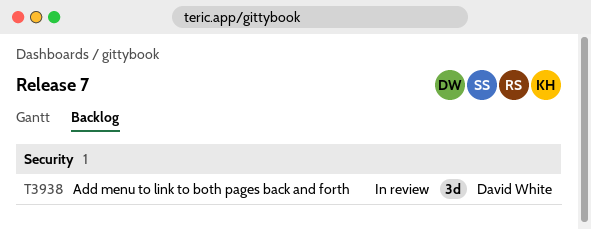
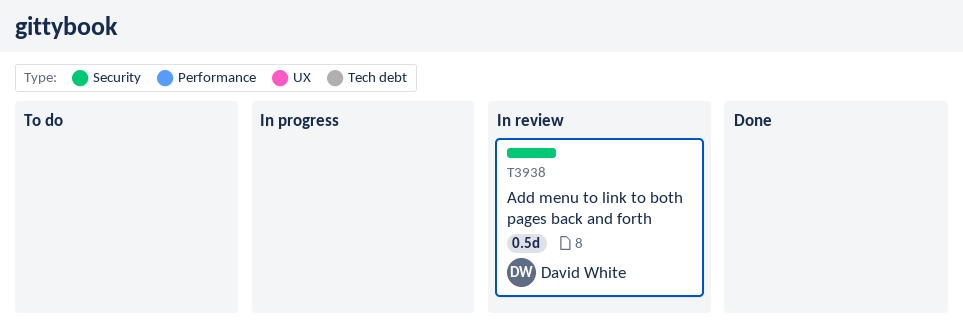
T3938, estimate: 3d -> 0.5d

